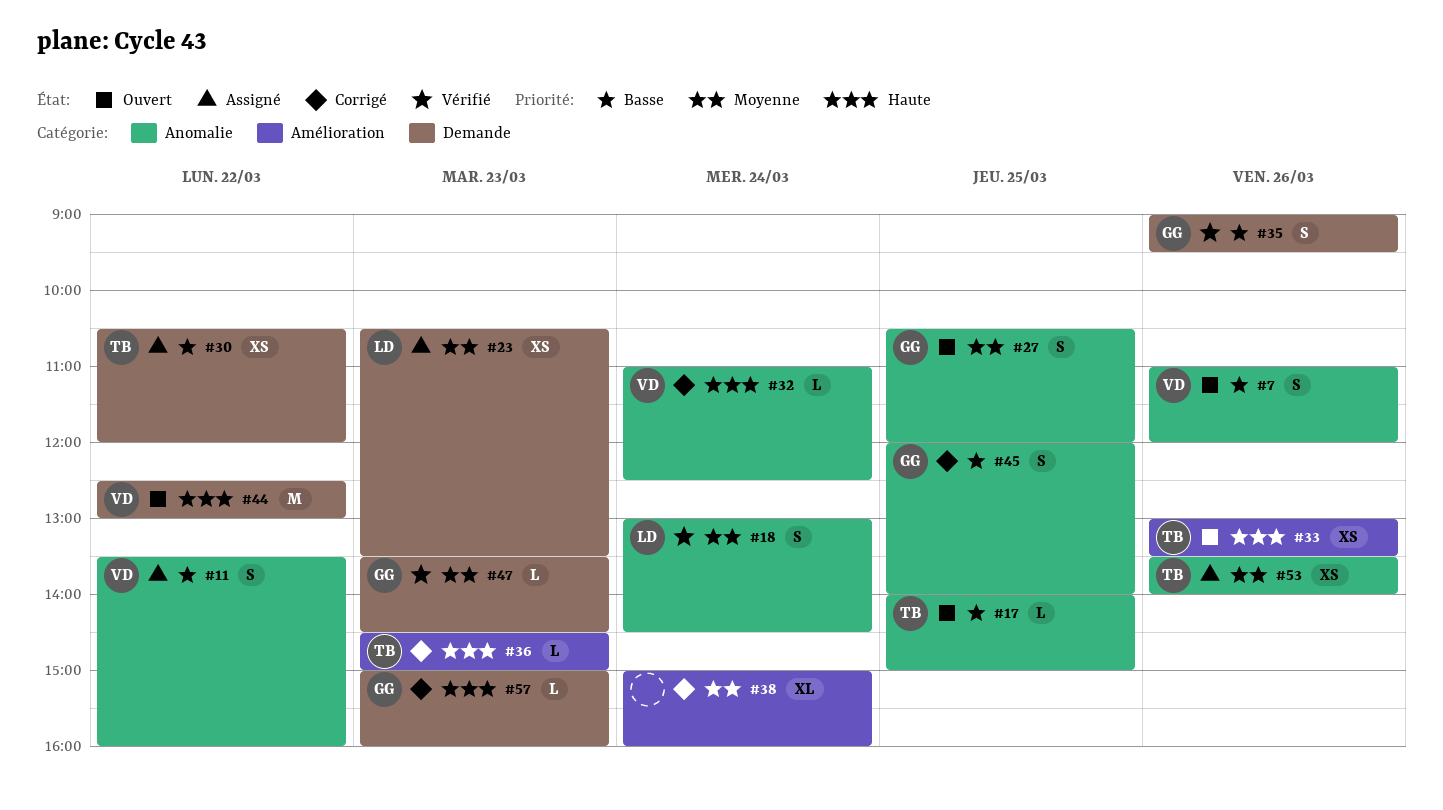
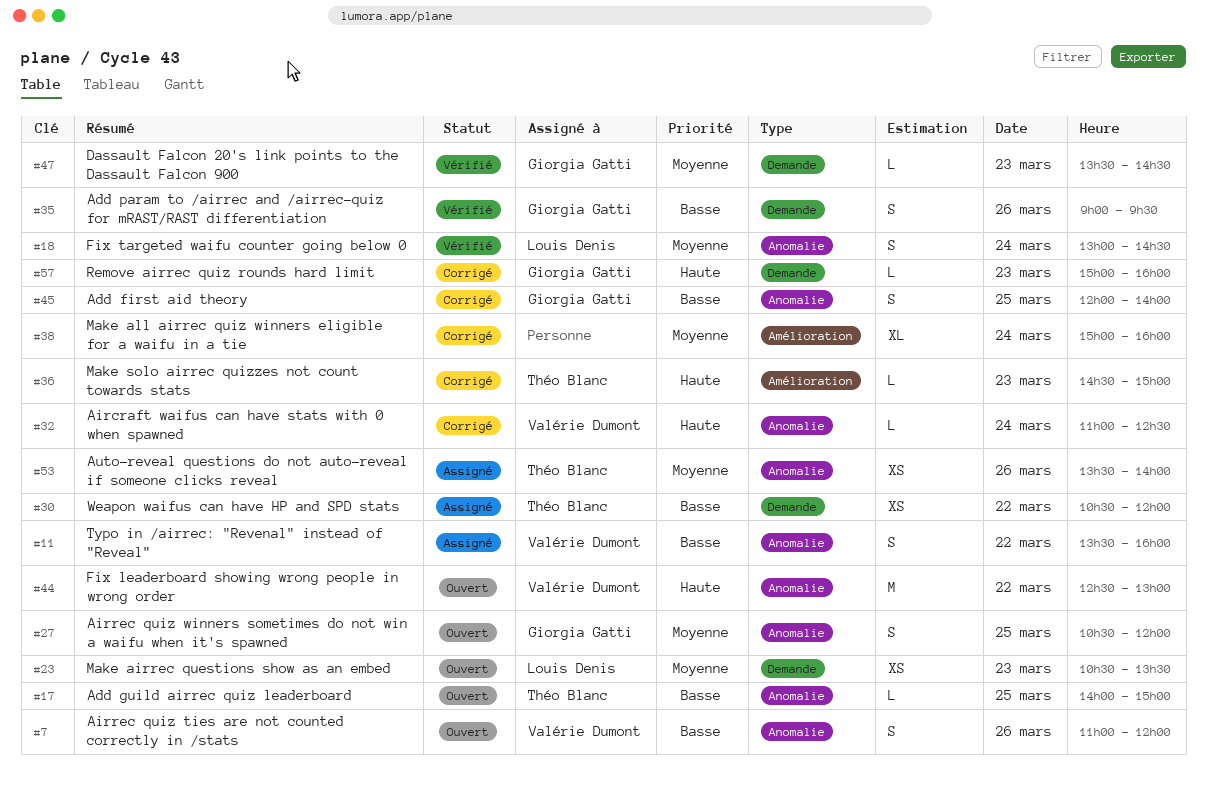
#23, status: Assigné -> Ouvert
#33: present -> none
#44, label: Demande -> Anomalie

